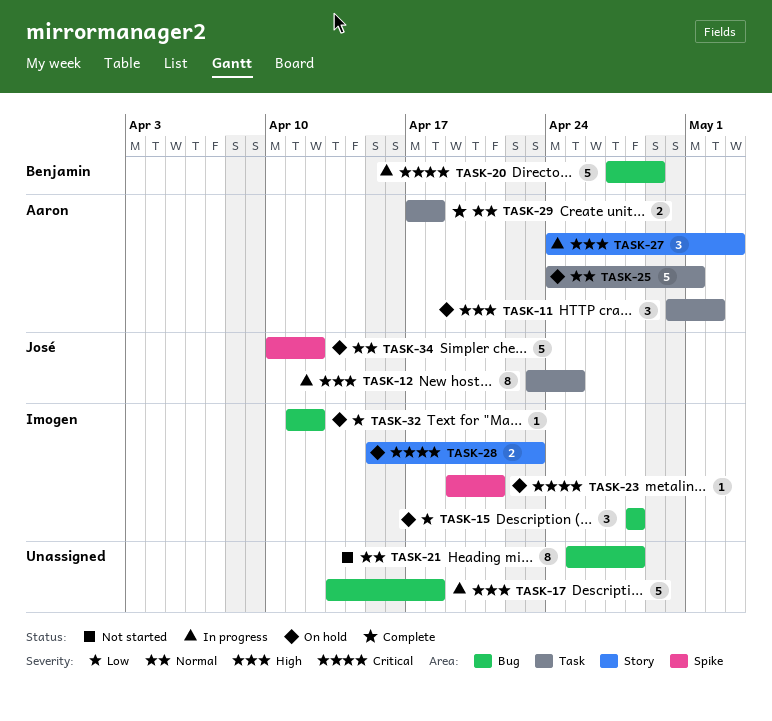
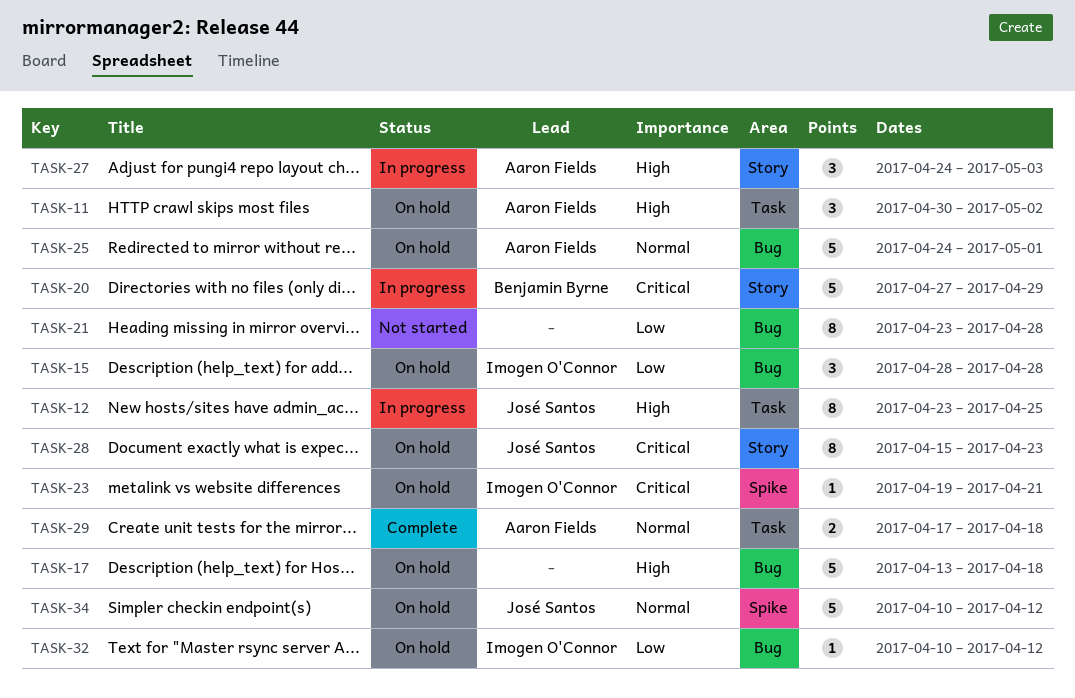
TASK-17, status: In progress -> On hold
TASK-20, label: Bug -> Story
TASK-21, priority: Normal -> Low
TASK-21, start: Apr 25 -> Apr 23
TASK-25, label: Task -> Bug
TASK-28, owner: Imogen O'Connor -> José Santos
TASK-28, estimate: 2 -> 8
TASK-32, start: Apr 11 -> Apr 10

